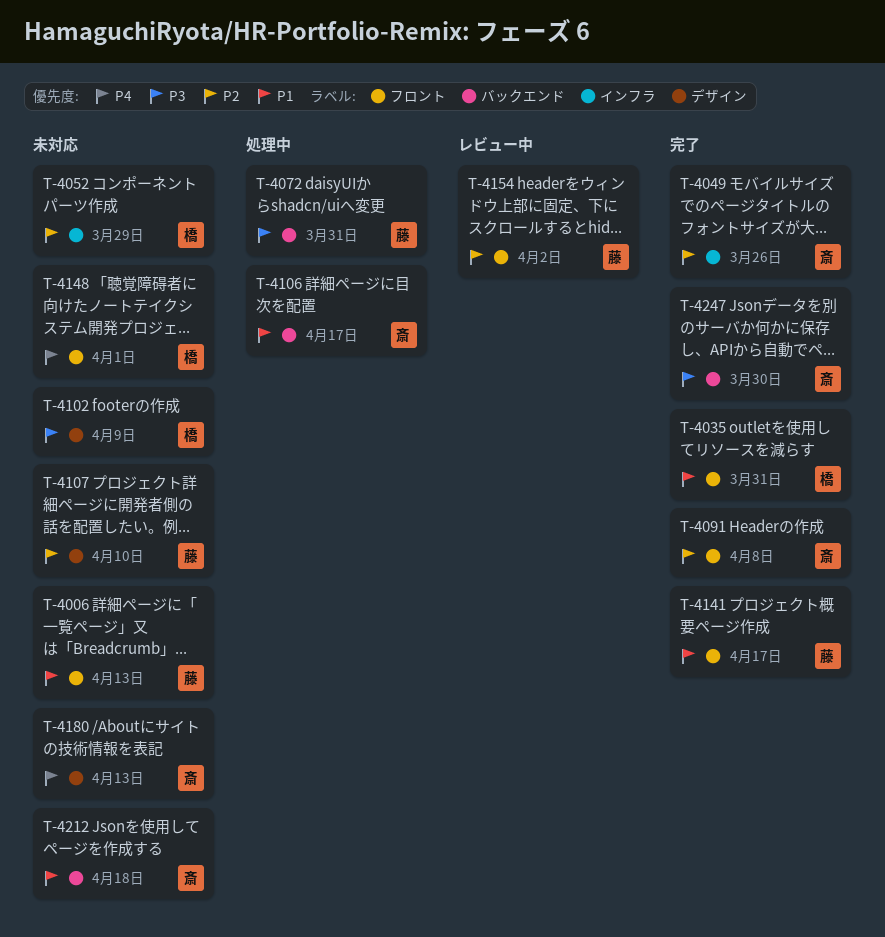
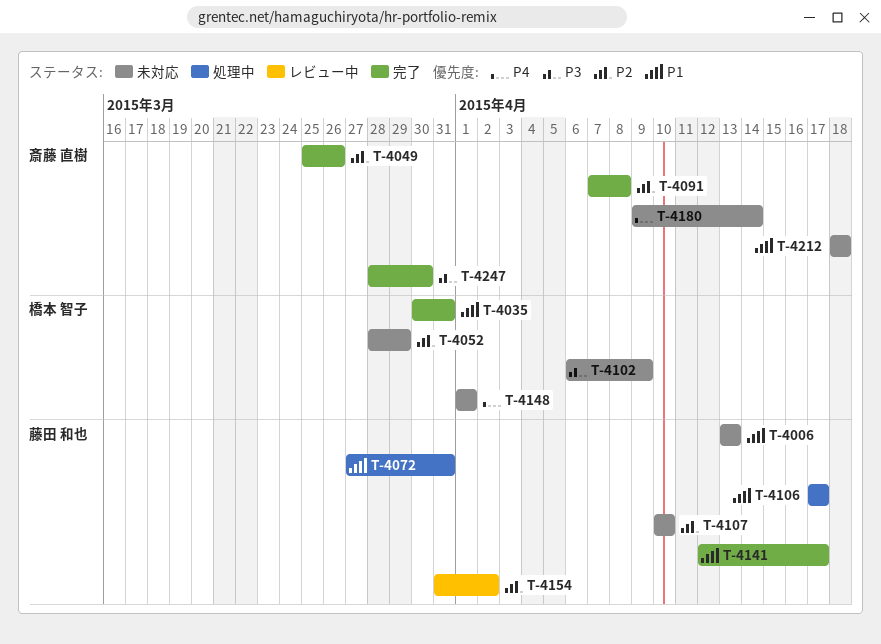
T-4072, priority: P3 -> P1
T-4106, owner: 斎藤 直樹 -> 藤田 和也
T-4180, due: Apr 13 -> Apr 14

